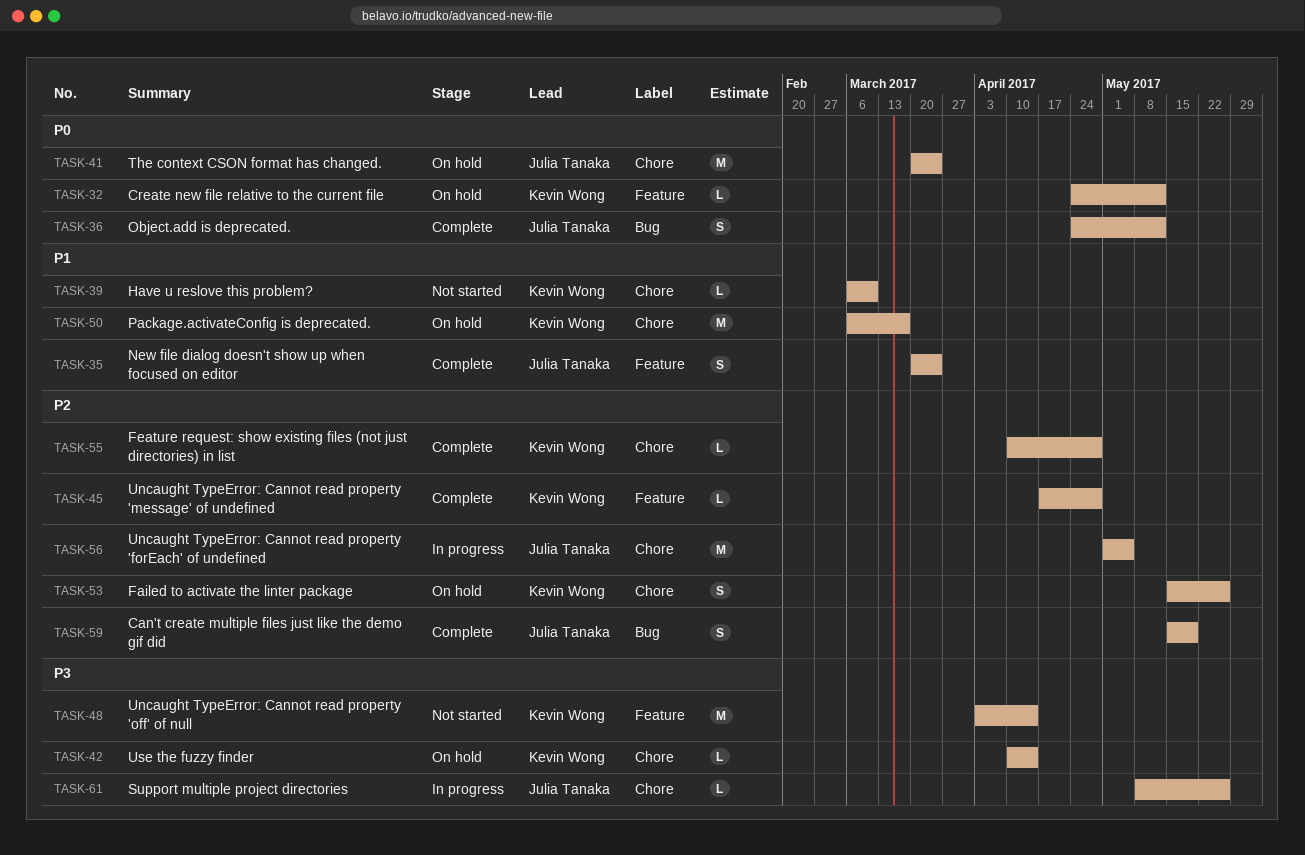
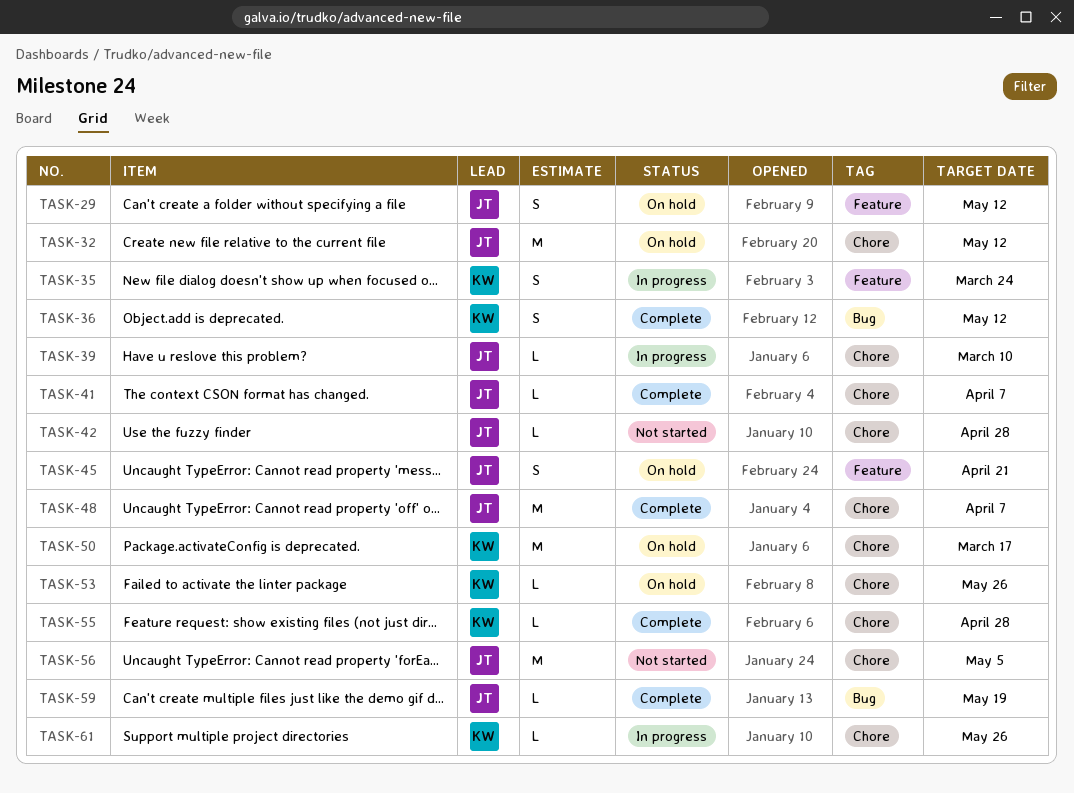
TASK-29: none -> present
TASK-32, owner: Kevin Wong -> Julia Tanaka
TASK-32, label: Feature -> Chore
TASK-32, estimate: L -> M
TASK-35, status: Complete -> In progress
TASK-35, owner: Julia Tanaka -> Kevin Wong
TASK-36, owner: Julia Tanaka -> Kevin Wong
TASK-39, status: Not started -> In progress
TASK-39, owner: Kevin Wong -> Julia Tanaka
TASK-41, status: On hold -> Complete
TASK-41, estimate: M -> L
TASK-41, due: Mar 24 -> Apr 7
TASK-42, status: On hold -> Not started
TASK-42, owner: Kevin Wong -> Julia Tanaka
TASK-42, due: Apr 14 -> Apr 28
TASK-45, status: Complete -> On hold
TASK-45, owner: Kevin Wong -> Julia Tanaka
TASK-45, estimate: L -> S
TASK-45, due: Apr 28 -> Apr 21
TASK-48, status: Not started -> Complete
TASK-48, owner: Kevin Wong -> Julia Tanaka
TASK-48, label: Feature -> Chore
TASK-48, due: Apr 14 -> Apr 7
TASK-53, estimate: S -> L
TASK-56, status: In progress -> Not started
TASK-59, estimate: S -> L
TASK-61, owner: Julia Tanaka -> Kevin Wong

